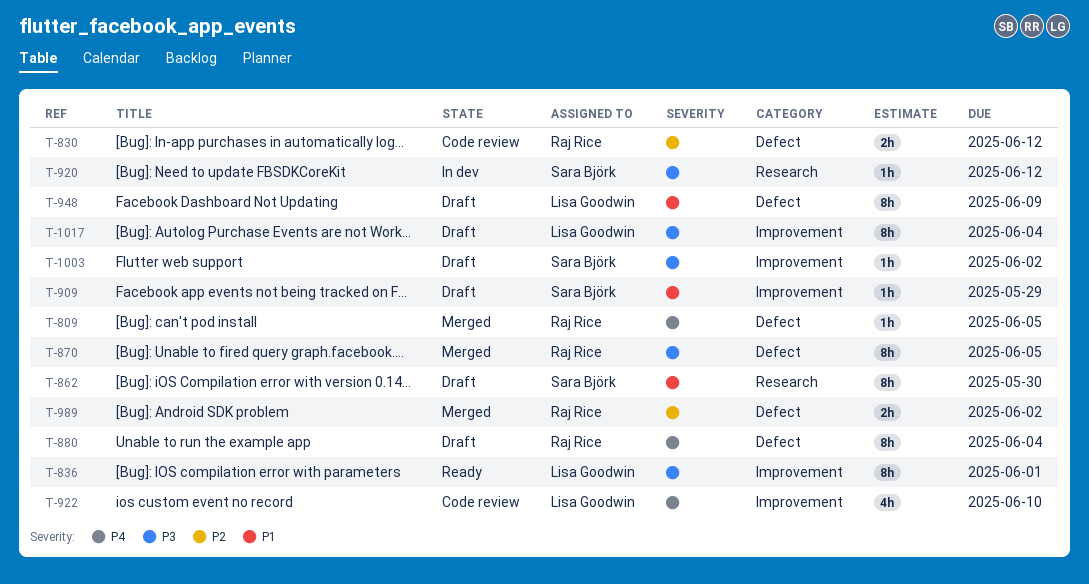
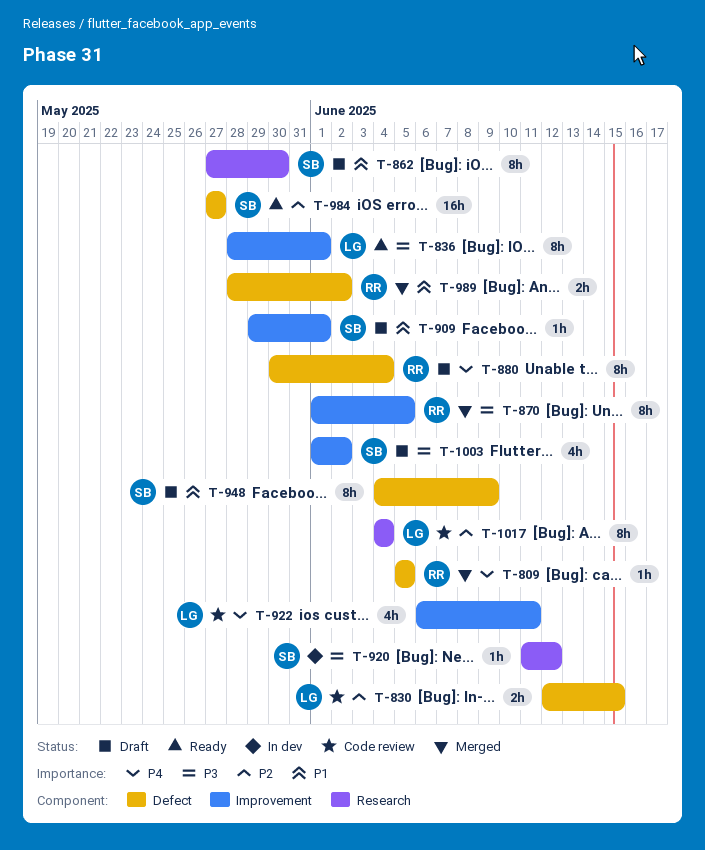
T-830, owner: Raj Rice -> Lisa Goodwin
T-830, due: Jun 12 -> Jun 15
T-870, label: Defect -> Improvement
T-909, due: May 29 -> Jun 1
T-922, due: Jun 10 -> Jun 11
T-948, owner: Lisa Goodwin -> Sara Björk
T-984: none -> present
T-989, priority: P2 -> P1
T-1003, estimate: 1h -> 4h
T-1017, status: Draft -> Code review
T-1017, priority: P3 -> P2
T-1017, label: Improvement -> Research

